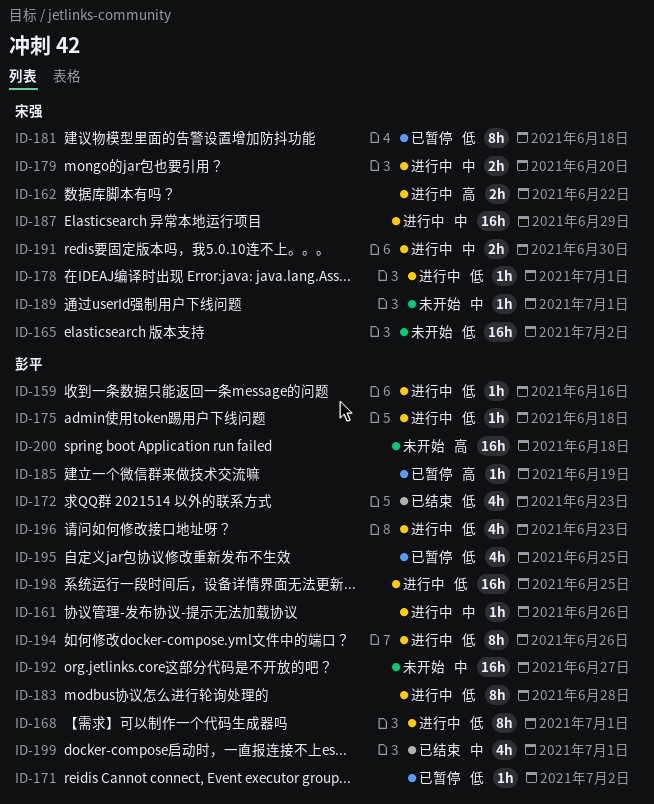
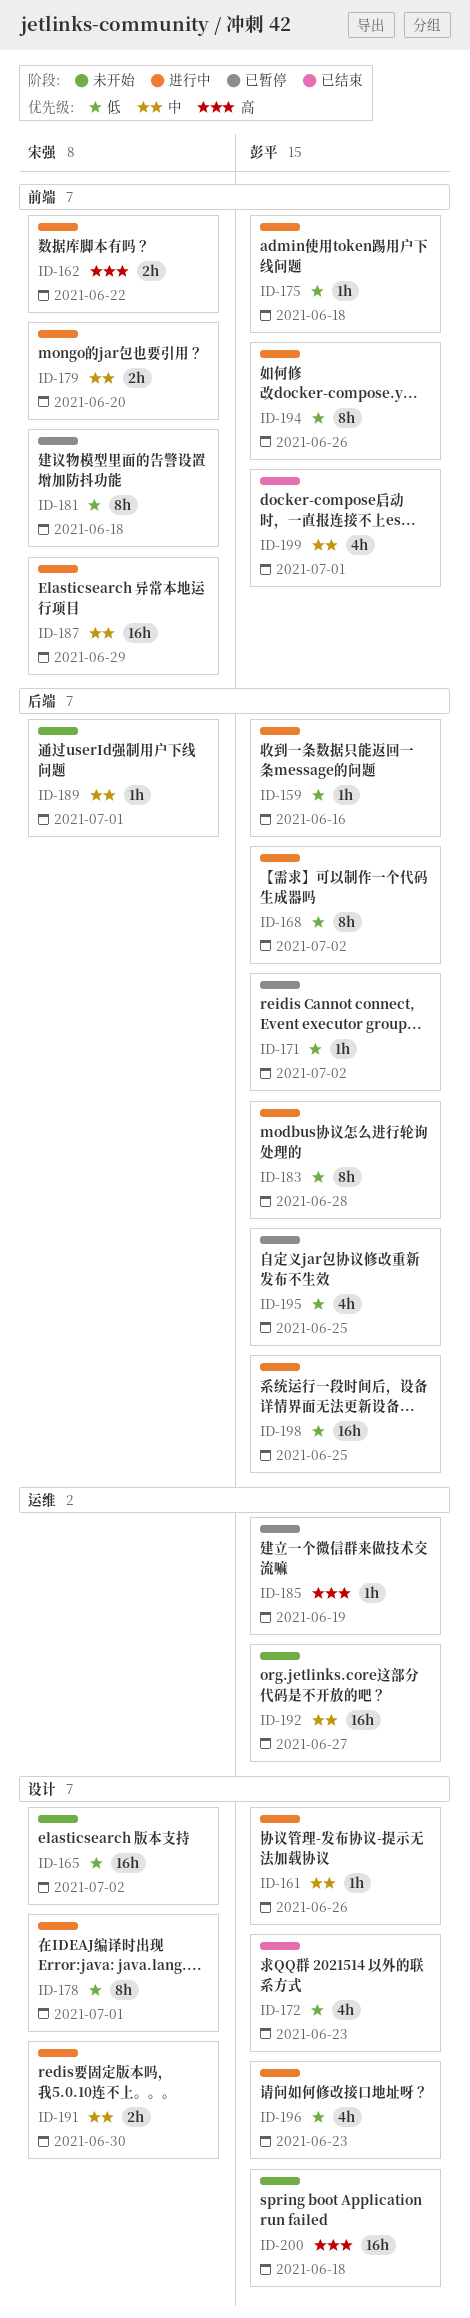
ID-168, due: Jul 1 -> Jul 2
ID-178, estimate: 1h -> 8h

